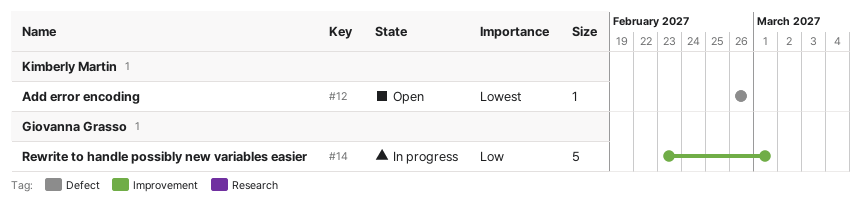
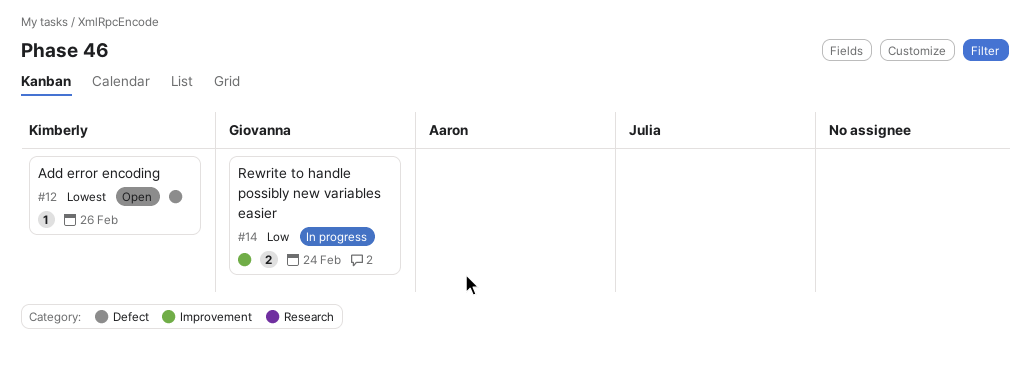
#14, estimate: 5 -> 2
#14, due: Mar 1 -> Feb 24

